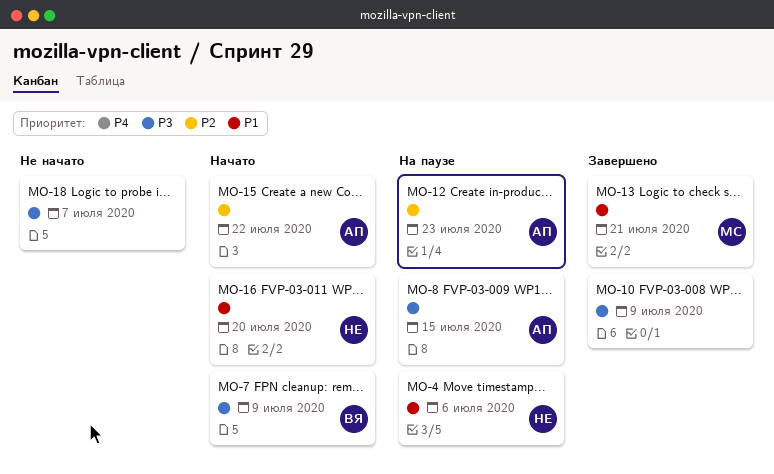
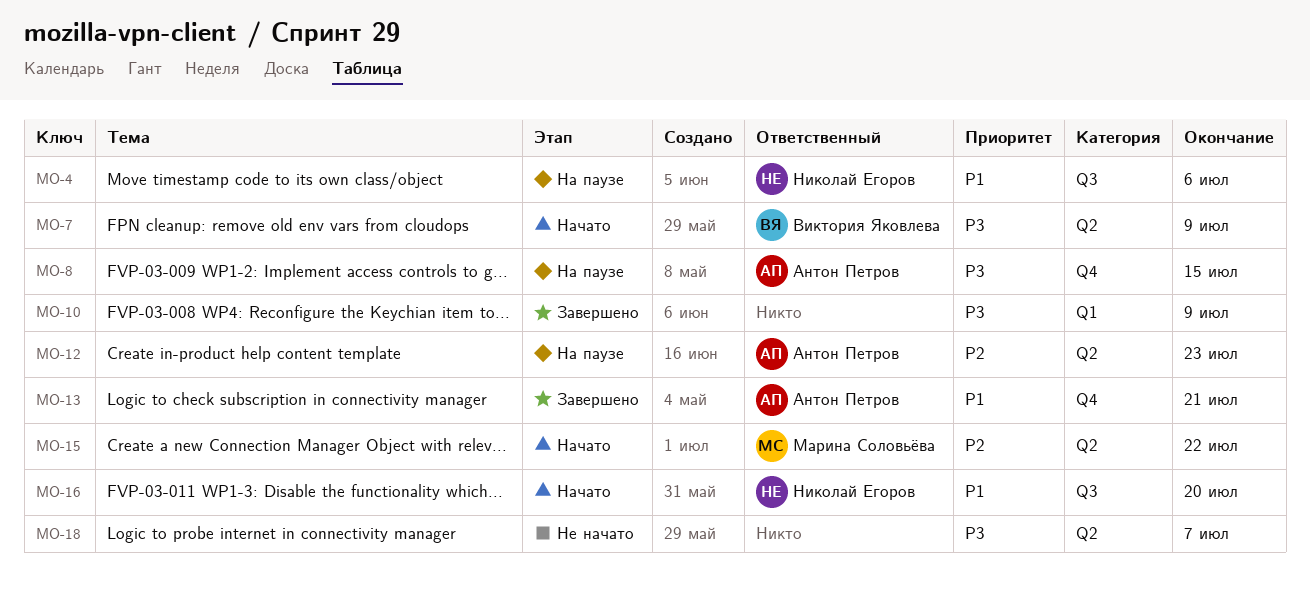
MO-13, owner: Марина Соловьёва -> Антон Петров
MO-15, owner: Антон Петров -> Марина Соловьёва

